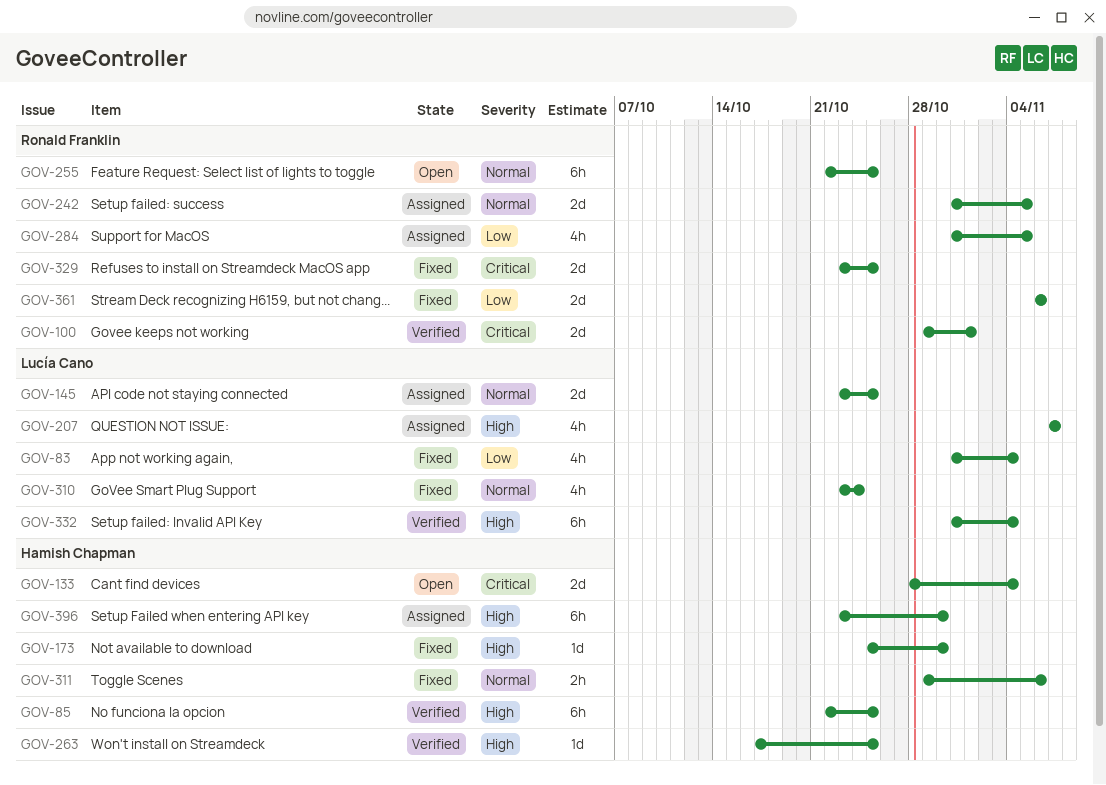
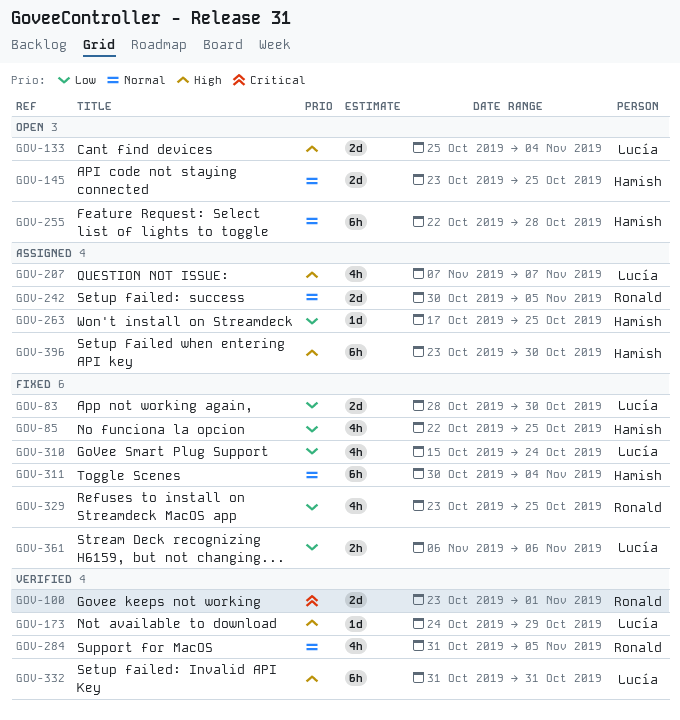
GOV-83, estimate: 4h -> 2d
GOV-83, start: Oct 31 -> Oct 28
GOV-83, due: Nov 4 -> Oct 30
GOV-85, status: Verified -> Fixed
GOV-85, priority: High -> Low
GOV-85, estimate: 6h -> 4h
GOV-100, start: Oct 29 -> Oct 23
GOV-133, owner: Hamish Chapman -> Lucía Cano
GOV-133, priority: Critical -> High
GOV-133, start: Oct 28 -> Oct 25
GOV-145, status: Assigned -> Open
GOV-145, owner: Lucía Cano -> Hamish Chapman
GOV-173, status: Fixed -> Verified
GOV-173, owner: Hamish Chapman -> Lucía Cano
GOV-173, start: Oct 25 -> Oct 24
GOV-173, due: Oct 30 -> Oct 29
GOV-242, start: Oct 31 -> Oct 30
GOV-255, owner: Ronald Franklin -> Hamish Chapman
GOV-255, due: Oct 25 -> Oct 28
GOV-263, status: Verified -> Assigned
GOV-263, priority: High -> Low
GOV-284, status: Assigned -> Verified
GOV-284, priority: Low -> Normal
GOV-310, priority: Normal -> Low
GOV-310, start: Oct 23 -> Oct 15
GOV-311, estimate: 2h -> 6h
GOV-311, start: Oct 29 -> Oct 30
GOV-311, due: Nov 6 -> Nov 4
GOV-329, priority: Critical -> Low
GOV-329, estimate: 2d -> 4h
GOV-332, due: Nov 4 -> Oct 31
GOV-361, owner: Ronald Franklin -> Lucía Cano
GOV-361, estimate: 2d -> 2h

